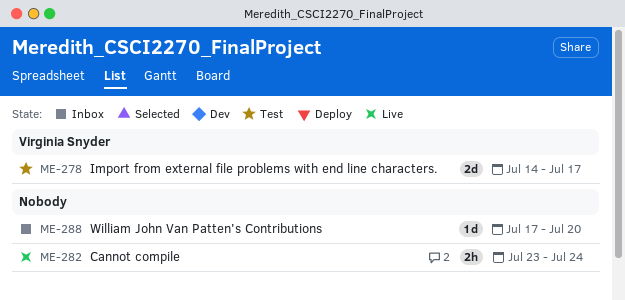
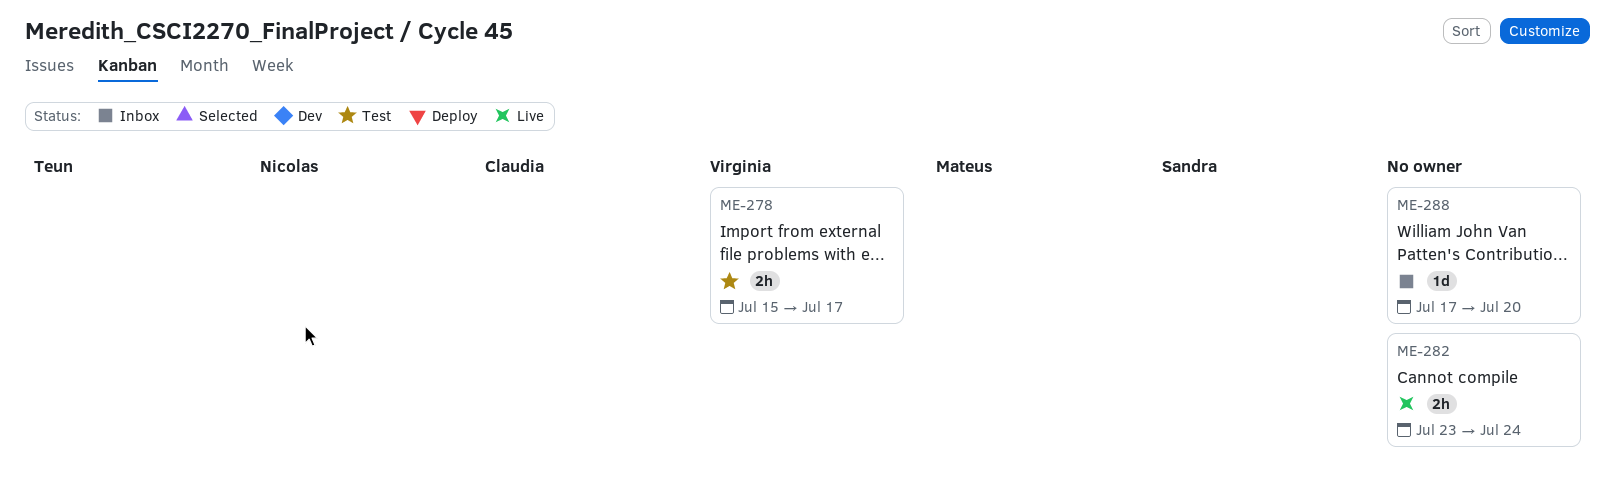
ME-278, estimate: 2d -> 2h
ME-278, start: Jul 14 -> Jul 15

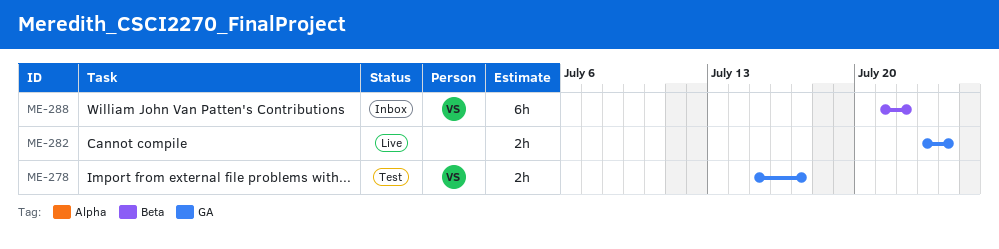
ME-288, owner: none -> Virginia
ME-288, estimate: 1d -> 6h
ME-288, start: Jul 17 -> Jul 21
ME-288, due: Jul 20 -> Jul 22

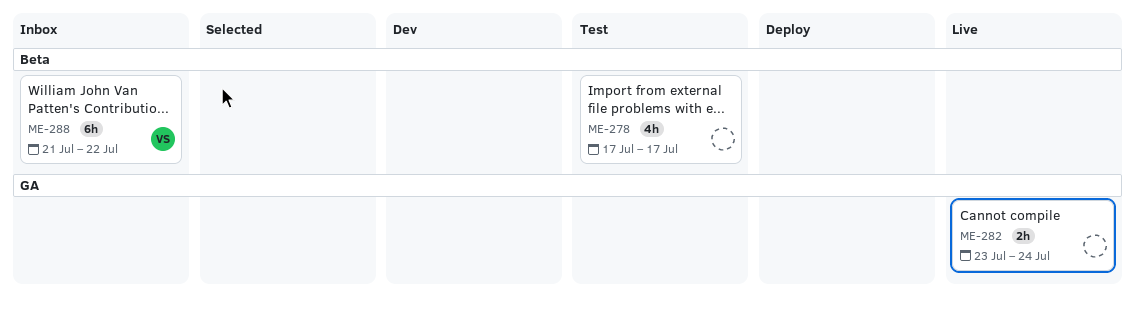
ME-278, owner: VS -> none
ME-278, label: GA -> Beta
ME-278, estimate: 2h -> 4h
ME-278, start: Jul 15 -> Jul 17

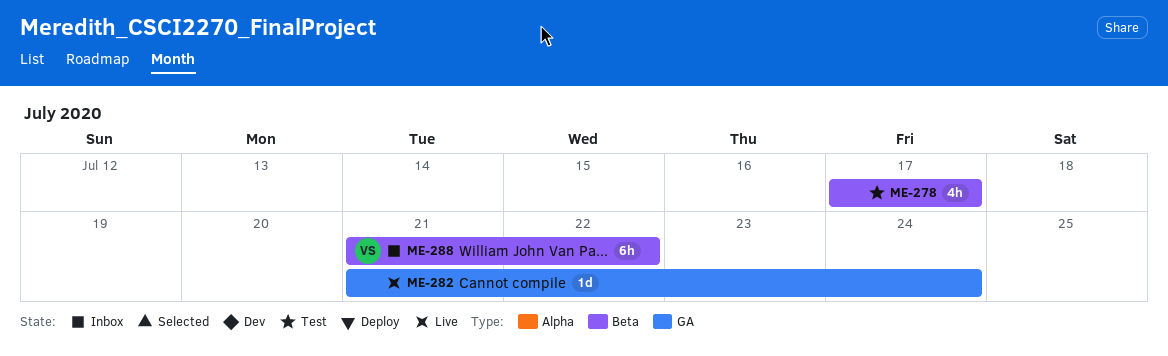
ME-282, estimate: 2h -> 1d
ME-282, start: Jul 23 -> Jul 21

